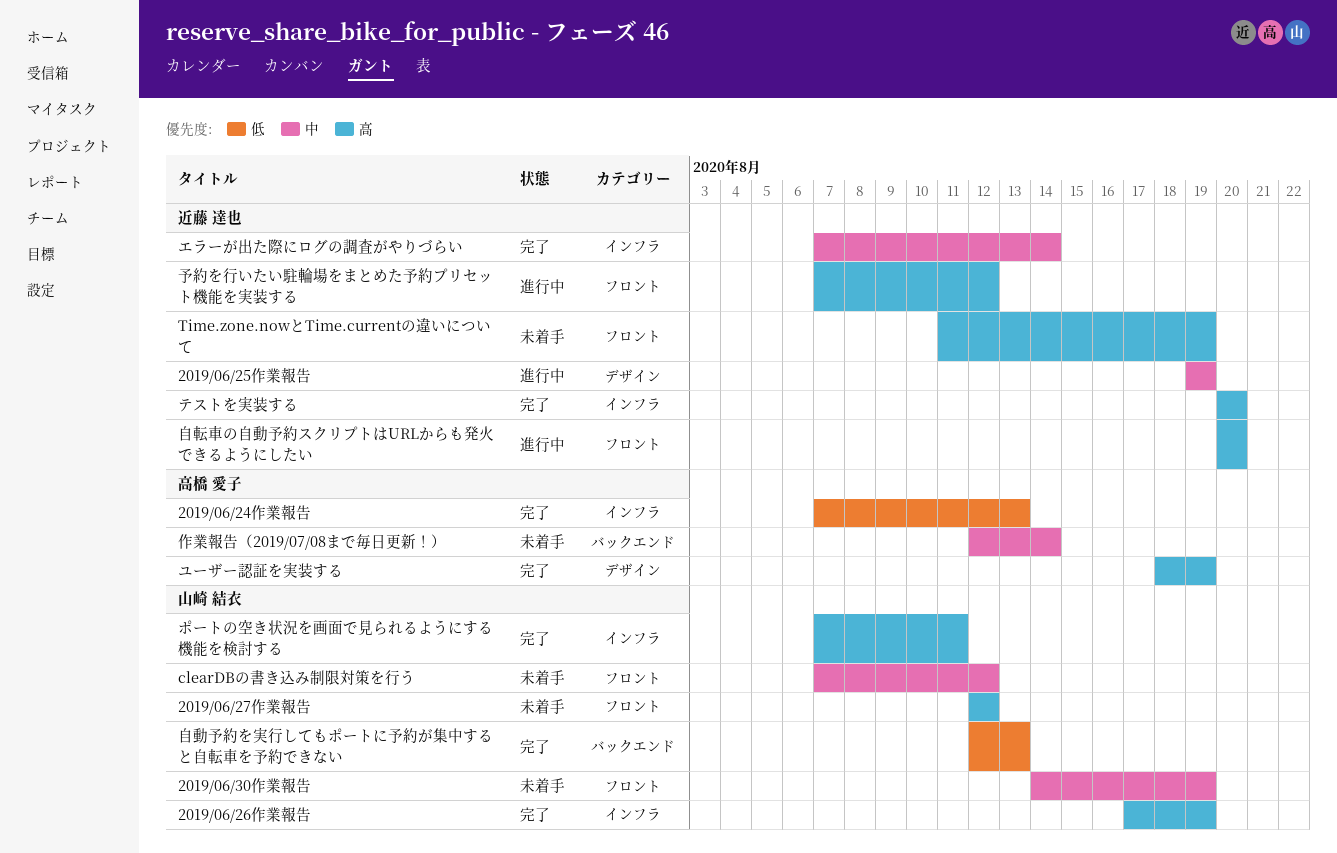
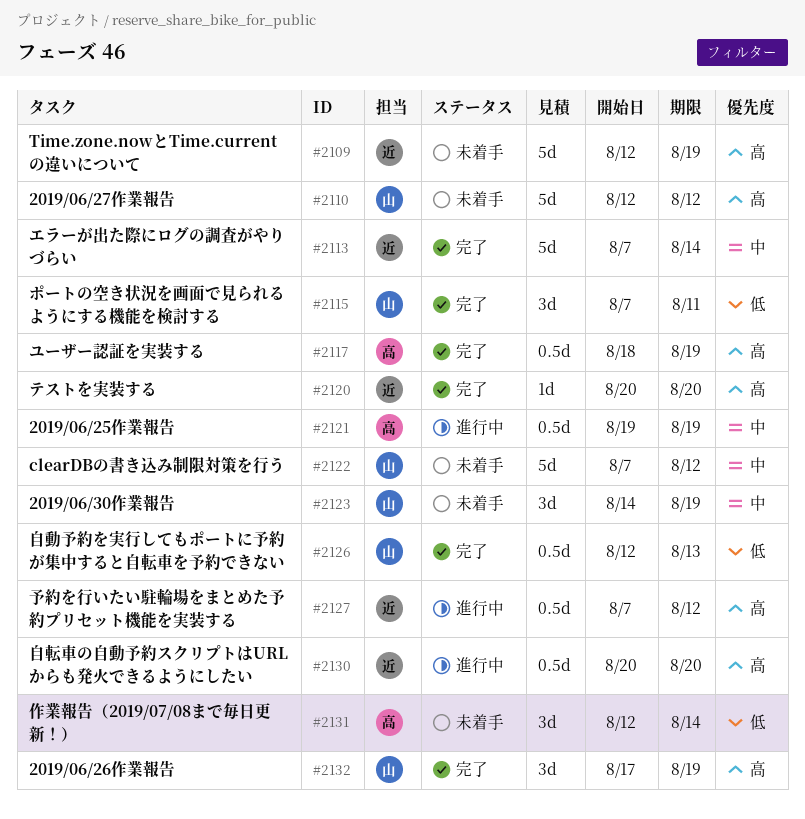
2019/06/24作業報告: present -> none
2019/06/25作業報告, owner: 近藤 達也 -> 高橋 愛子
Time.zone.nowとTime.currentの違いについて, start: Aug 11 -> Aug 12
ポートの空き状況を画面で見られるようにする機能を検討する, priority: 高 -> 低
作業報告（2019/07/08まで毎日更新！）, priority: 中 -> 低

